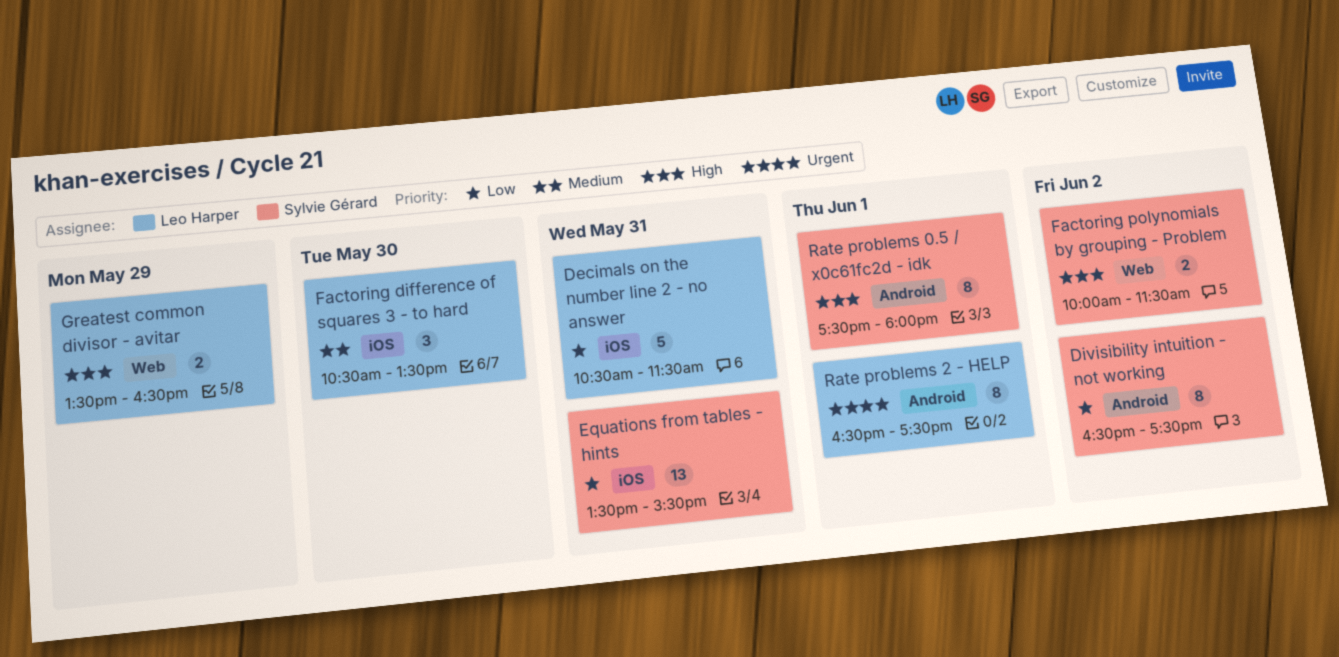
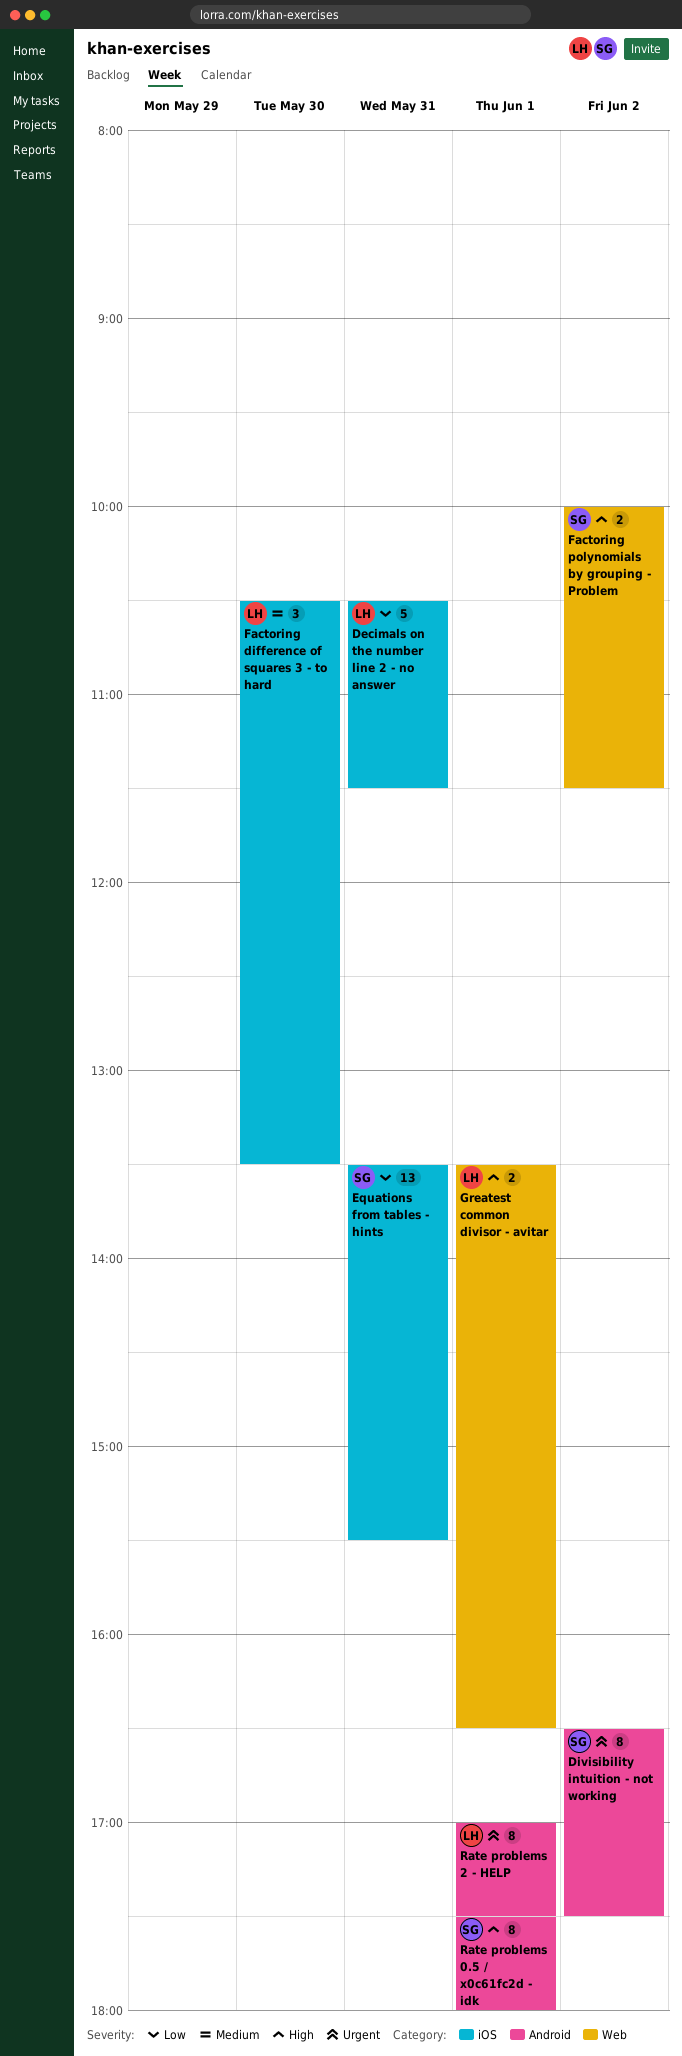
Divisibility intuition - not working, priority: Low -> Urgent
Greatest common divisor - avitar, day: May 29 -> Jun 1
Rate problems 2 - HELP, begins: 16:30 -> 17:00

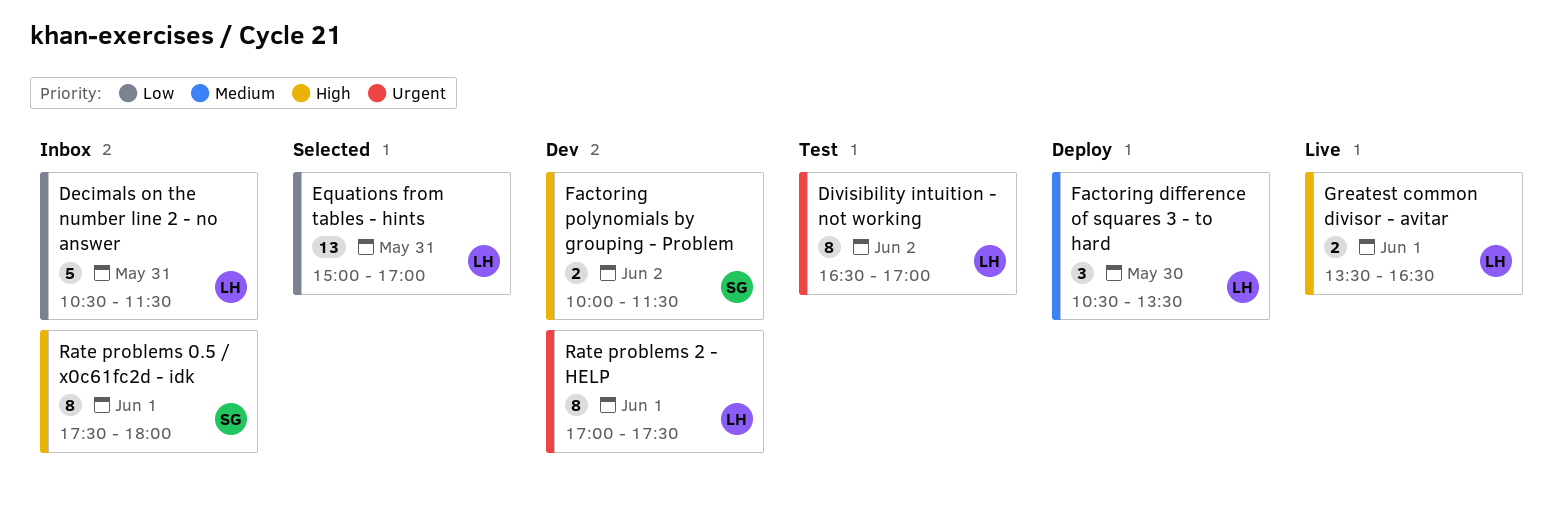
Divisibility intuition - not working, owner: SG -> LH
Divisibility intuition - not working, ends: 17:30 -> 17:00
Equations from tables - hints, owner: SG -> LH
Equations from tables - hints, begins: 13:30 -> 15:00
Equations from tables - hints, ends: 15:30 -> 17:00

